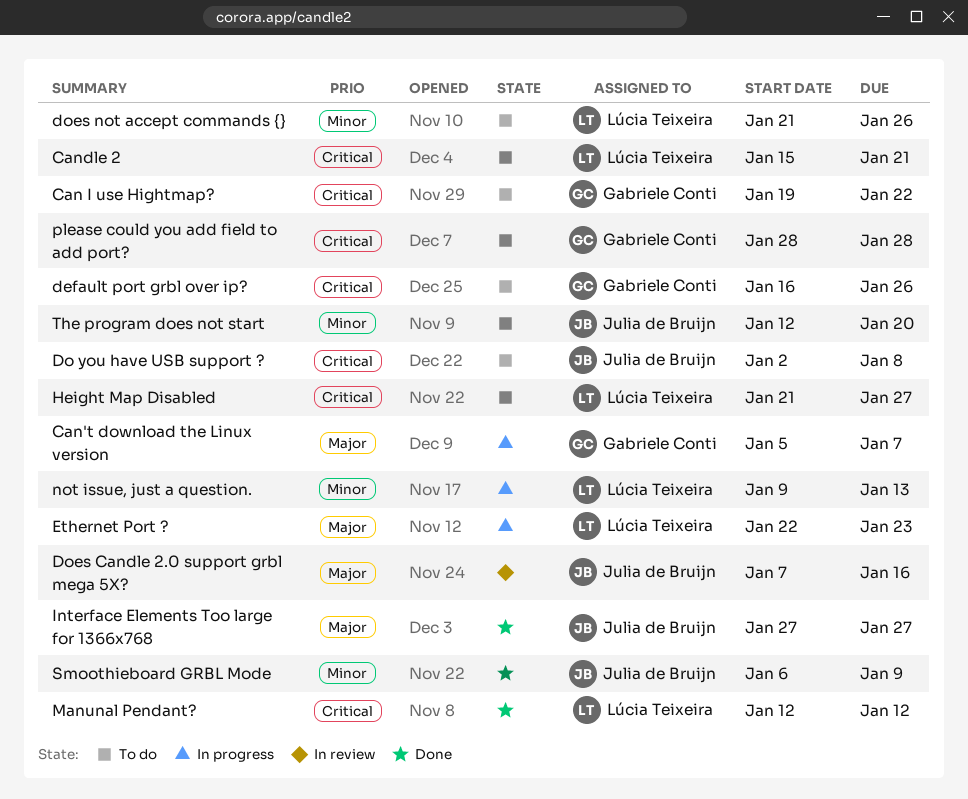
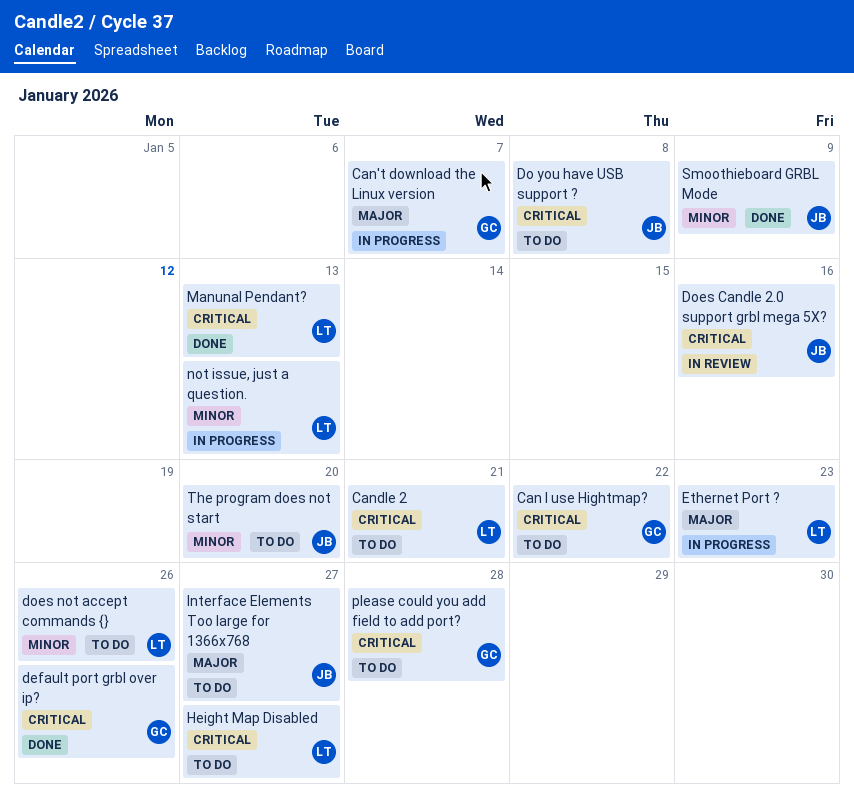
default port grbl over ip?, status: To do -> Done
Does Candle 2.0 support grbl mega 5X?, priority: Major -> Critical
Interface Elements Too large for 1366x768, status: Done -> To do
Manunal Pendant?, due: Jan 12 -> Jan 13

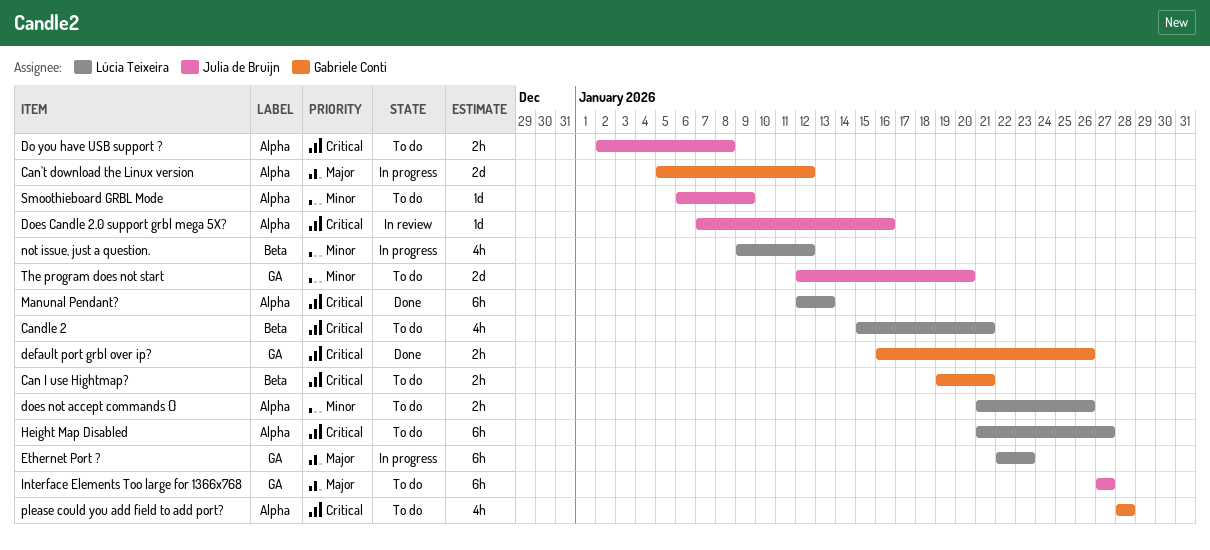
Can I use Hightmap?, due: Jan 22 -> Jan 21
Can't download the Linux version, due: Jan 7 -> Jan 12
not issue, just a question., due: Jan 13 -> Jan 12
Smoothieboard GRBL Mode, status: Done -> To do

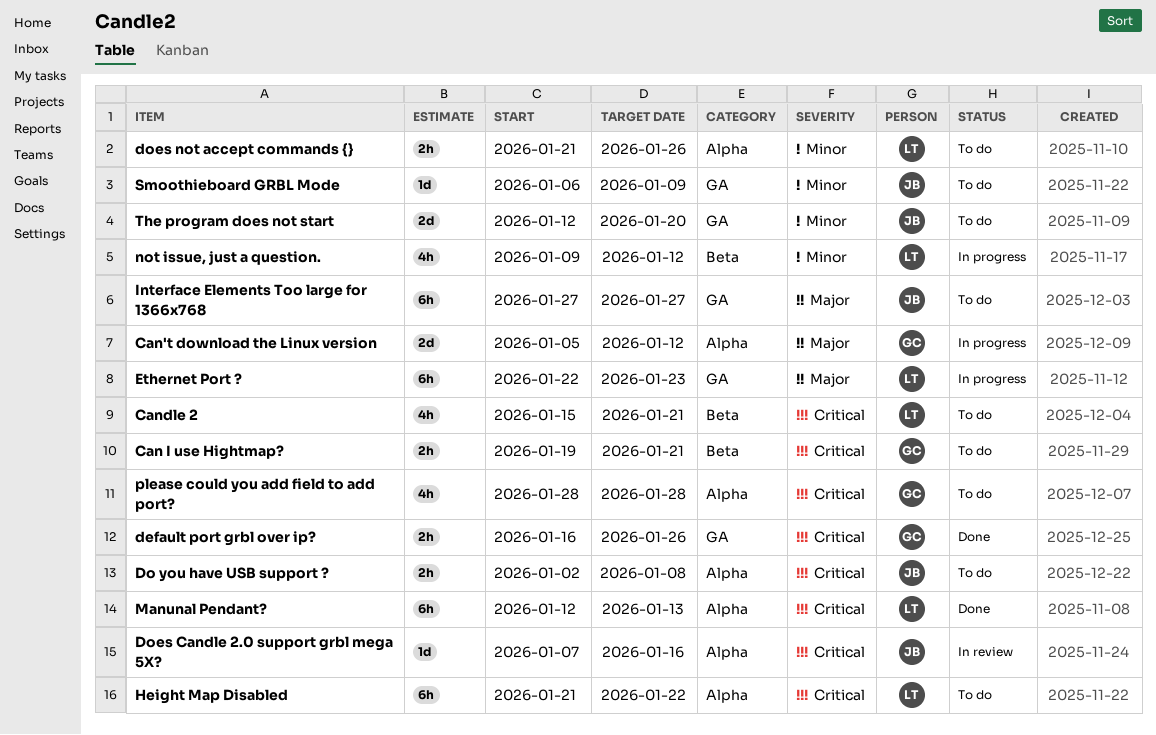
Height Map Disabled, due: Jan 27 -> Jan 22
Smoothieboard GRBL Mode, label: Alpha -> GA

